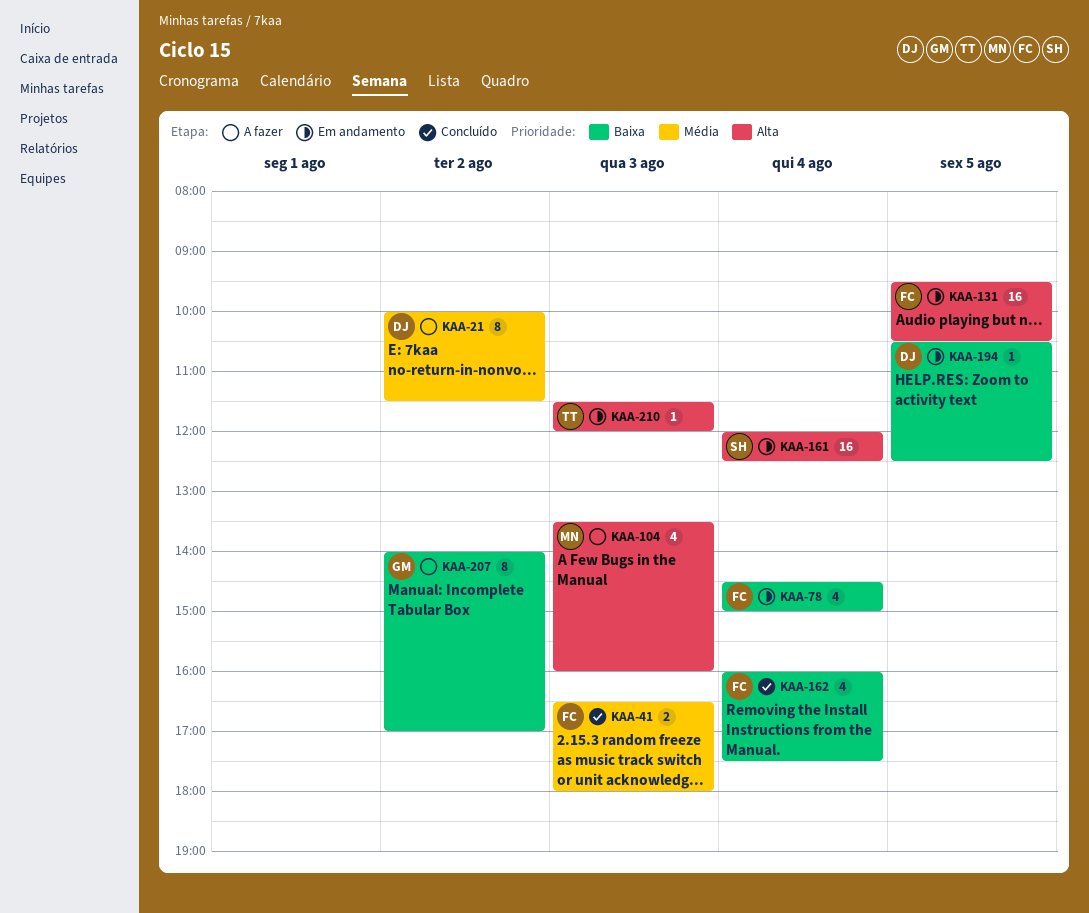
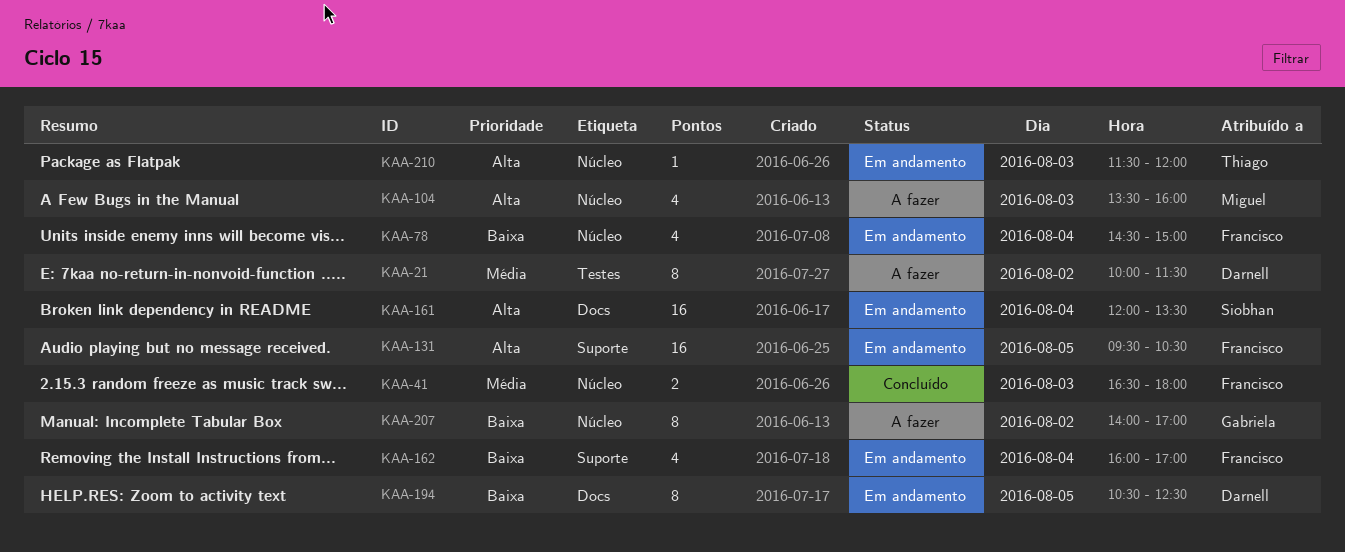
KAA-161, ends: 12:30 -> 13:30
KAA-162, status: Concluído -> Em andamento
KAA-162, ends: 17:30 -> 17:00
KAA-194, estimate: 1 -> 8

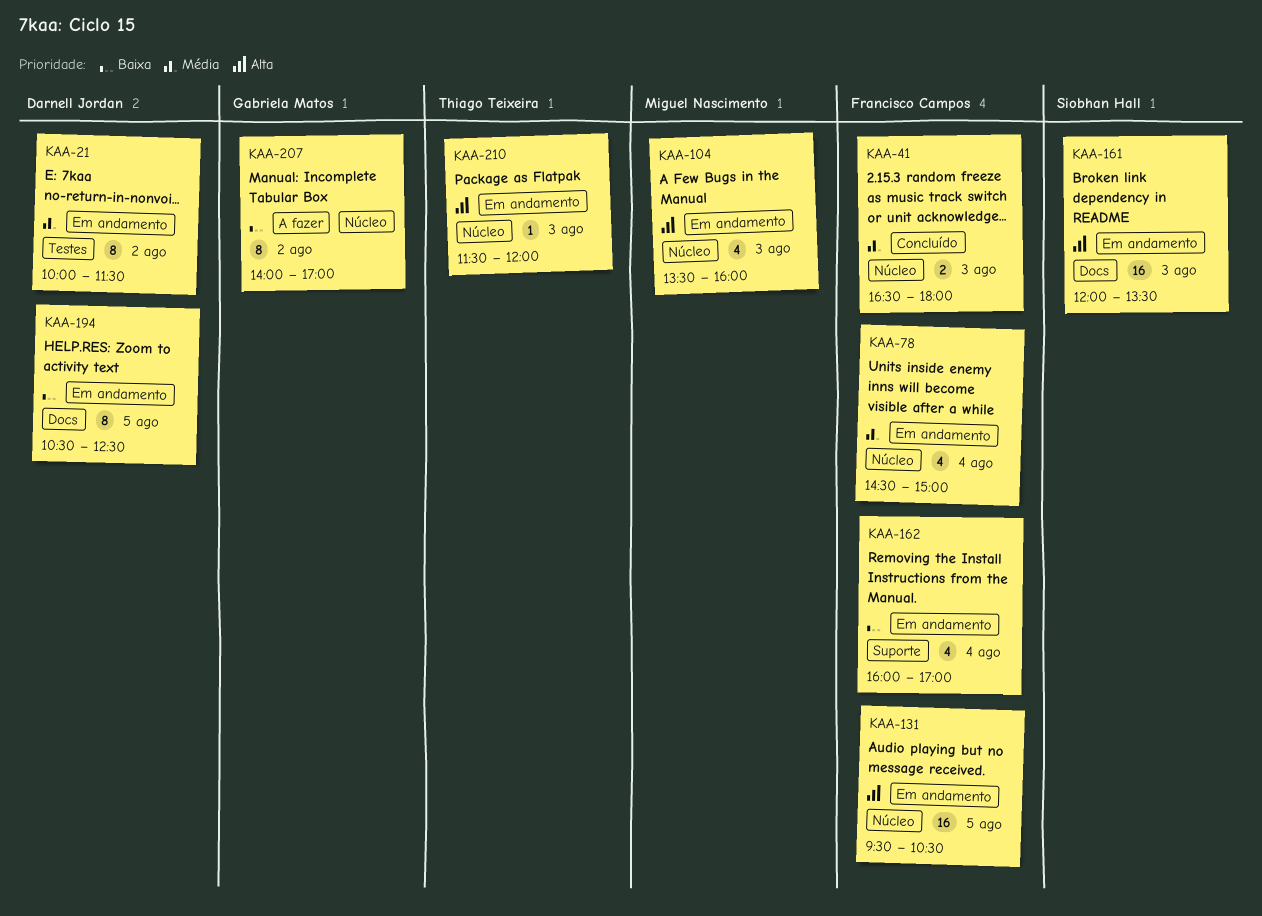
KAA-21, status: A fazer -> Em andamento
KAA-78, priority: Baixa -> Média
KAA-104, status: A fazer -> Em andamento
KAA-131, label: Suporte -> Núcleo
KAA-161, day: Aug 4 -> Aug 3

